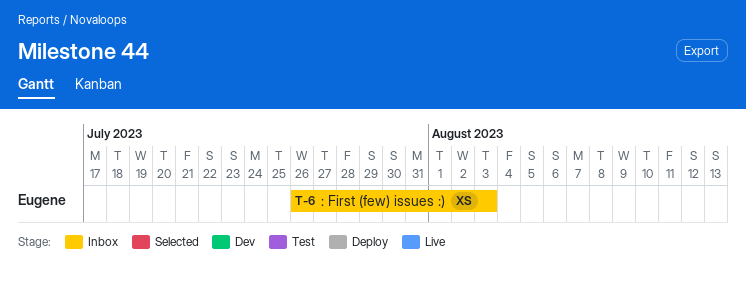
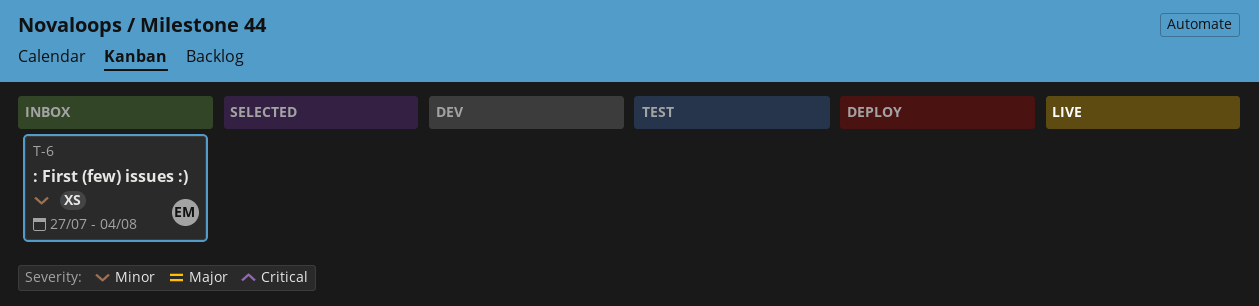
T-6, start: Jul 26 -> Jul 27
T-6, due: Aug 3 -> Aug 4

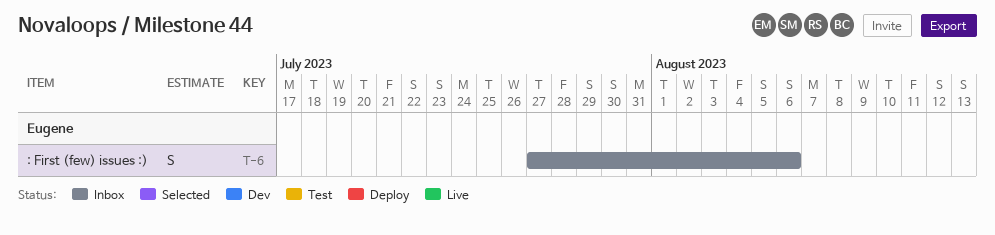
T-6, estimate: XS -> S
T-6, due: Aug 4 -> Aug 6

